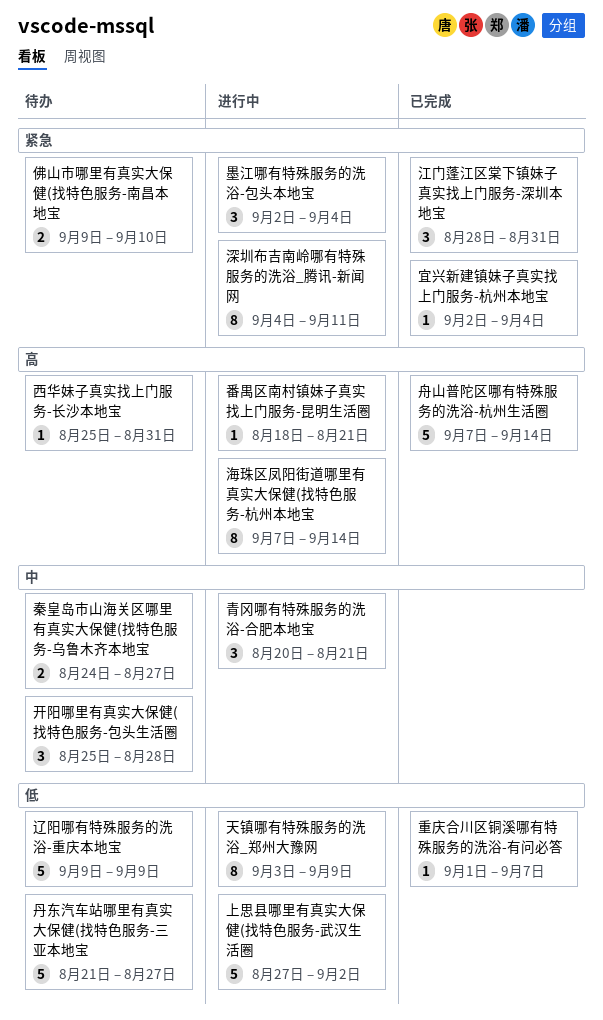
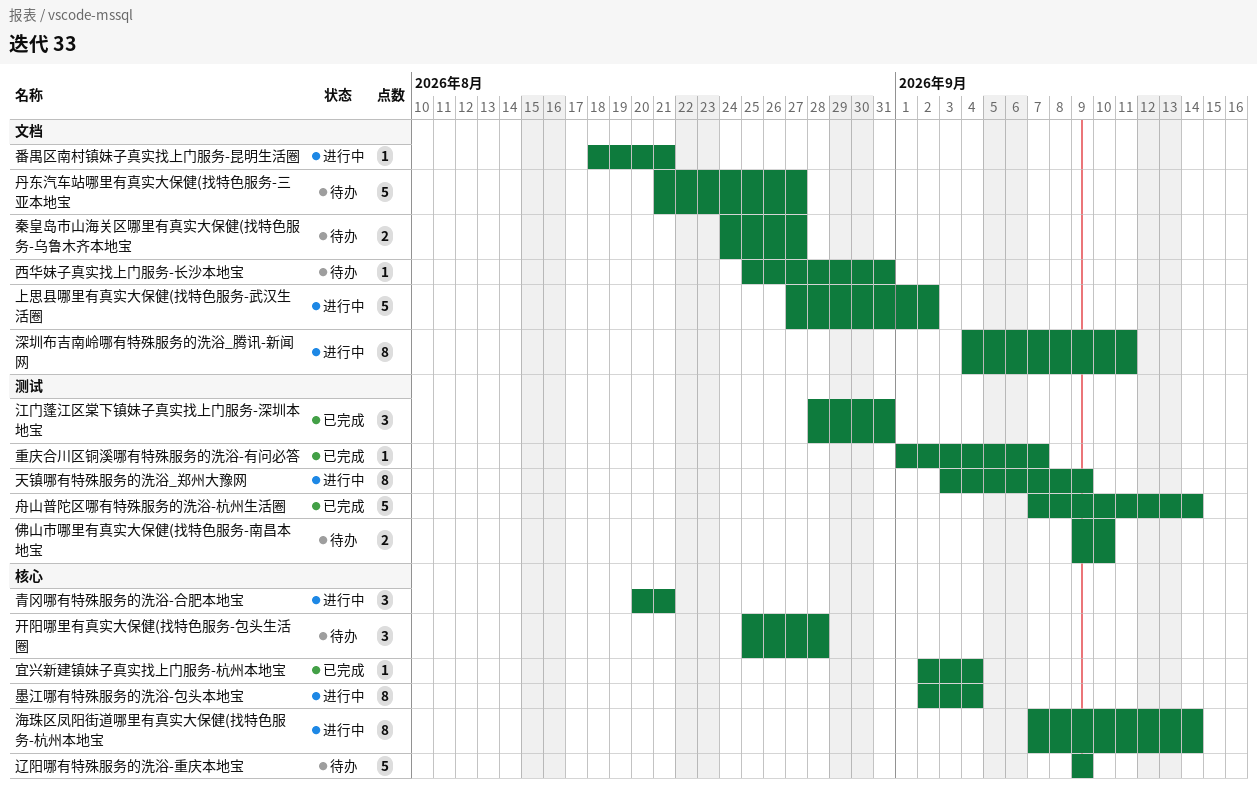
墨江哪有特殊服务的洗浴-包头本地宝, estimate: 3 -> 8

